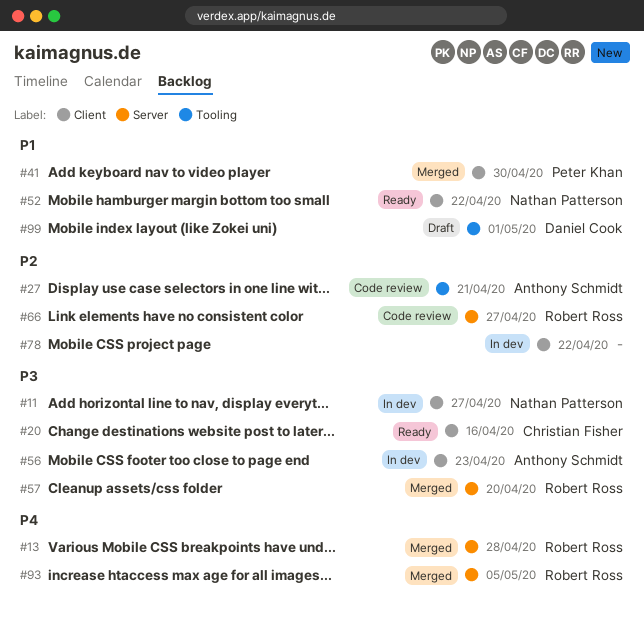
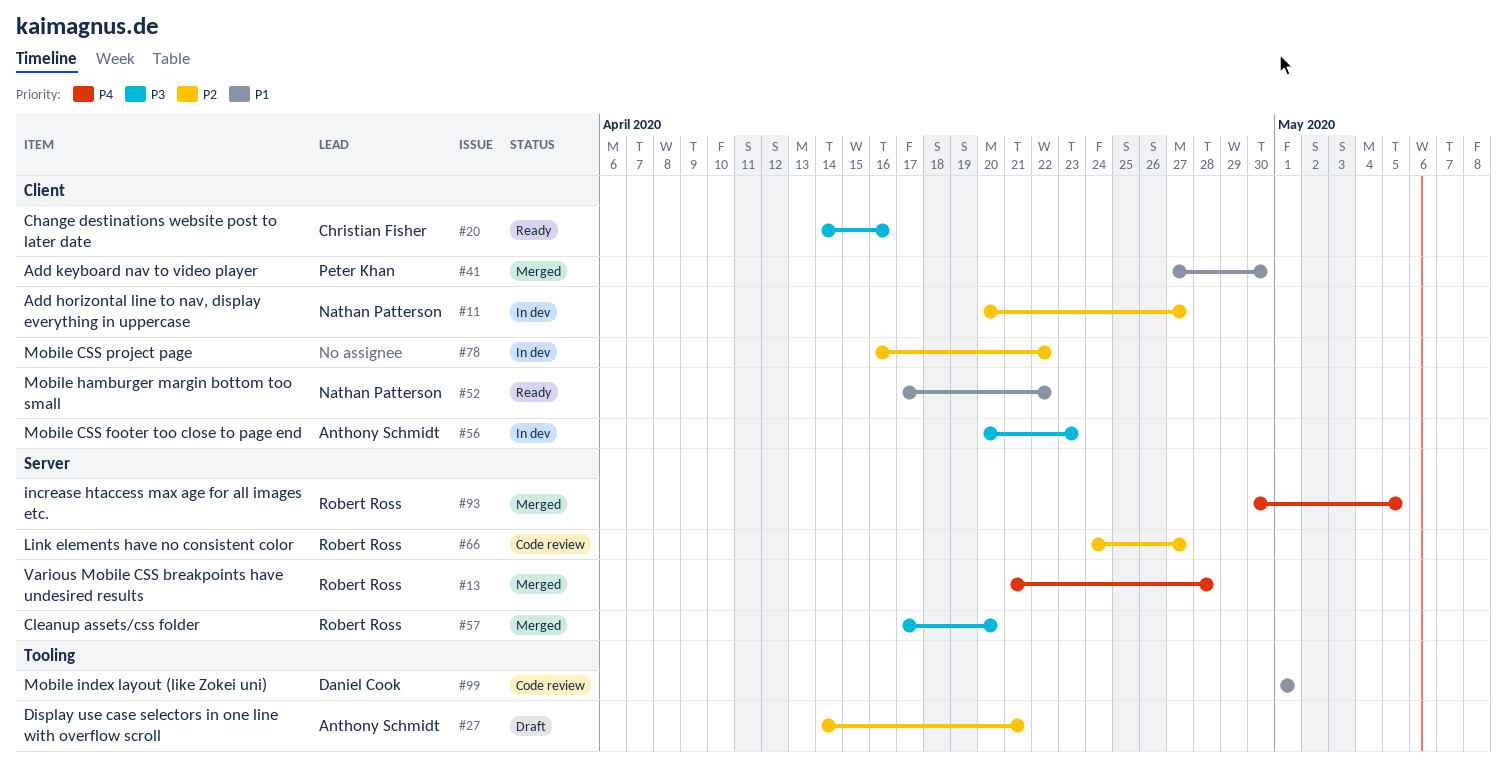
#11, priority: P3 -> P2
#27, status: Code review -> Draft
#99, status: Draft -> Code review

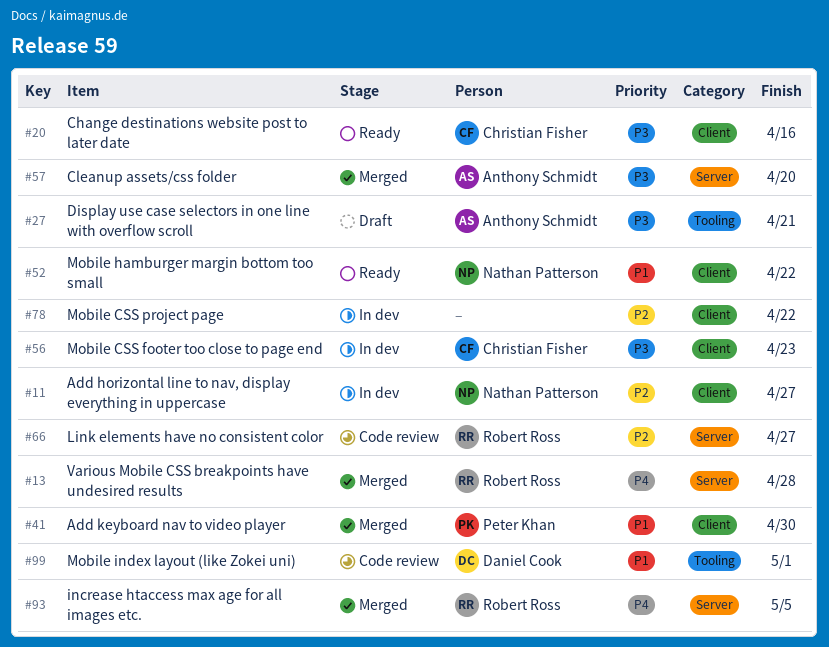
#27, priority: P2 -> P3
#56, owner: Anthony Schmidt -> Christian Fisher
#57, owner: Robert Ross -> Anthony Schmidt

